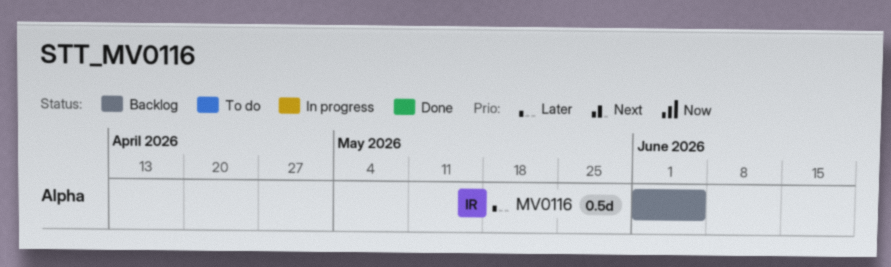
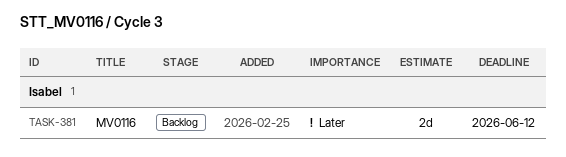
MV0116, estimate: 0.5d -> 2d
MV0116, due: Jun 5 -> Jun 12

